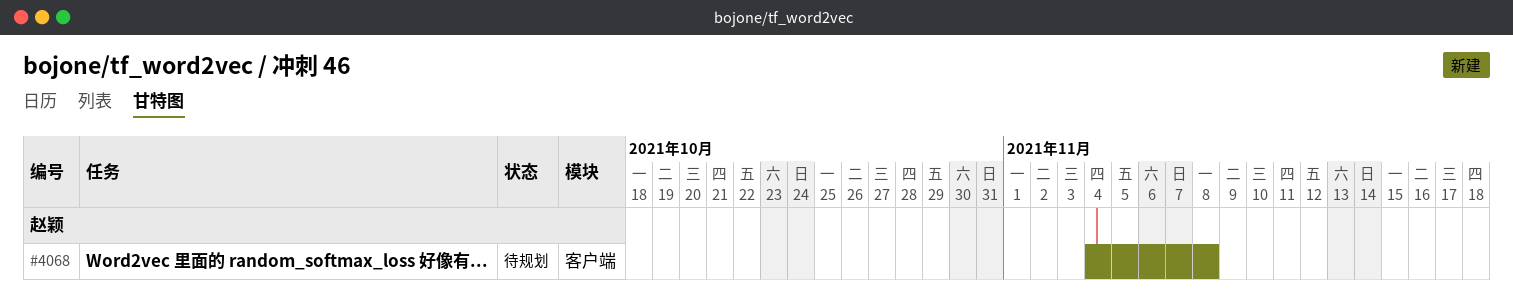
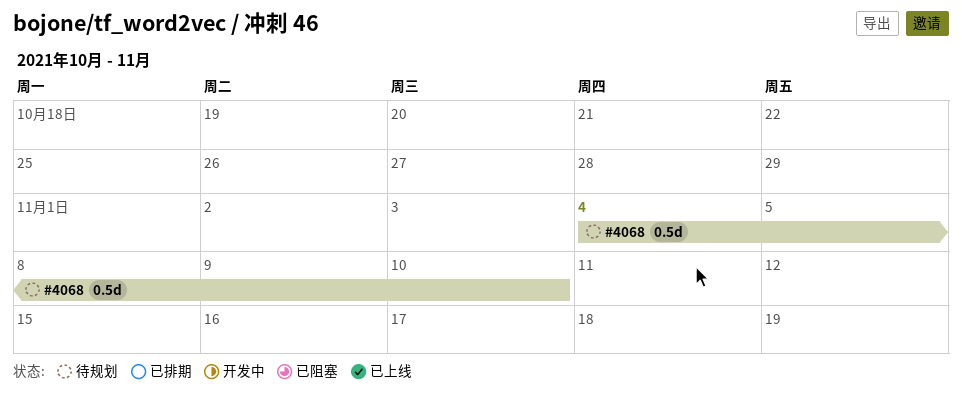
#4068, due: Nov 8 -> Nov 10

